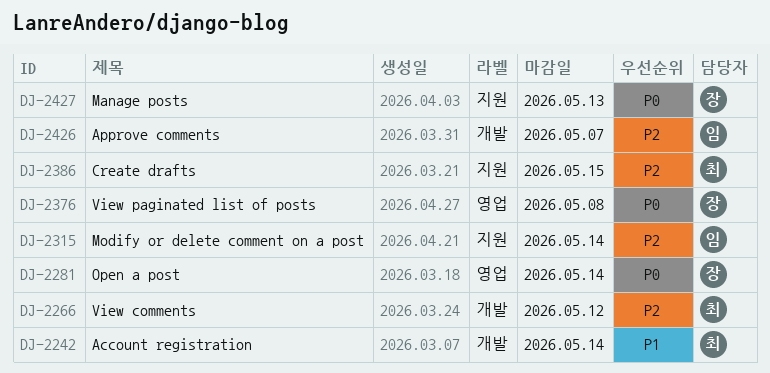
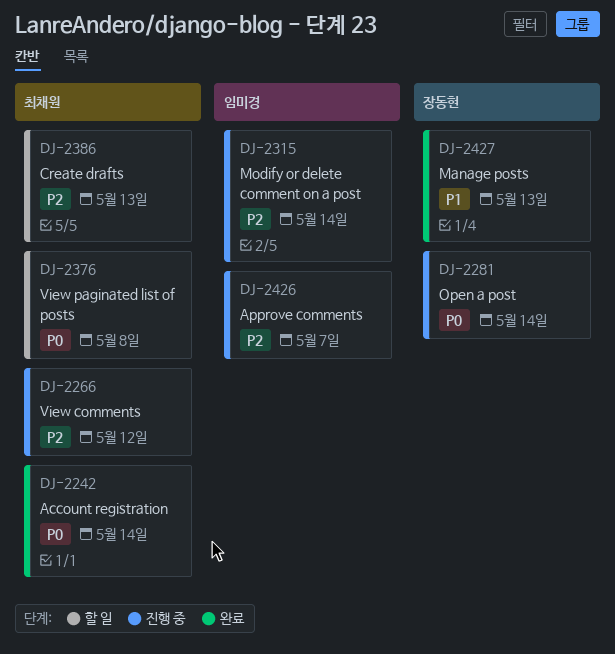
DJ-2242, priority: P1 -> P0
DJ-2376, owner: 장동현 -> 최채원
DJ-2386, due: May 15 -> May 13
DJ-2427, priority: P0 -> P1

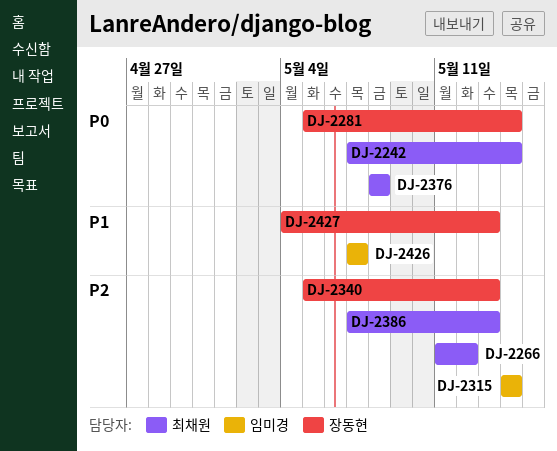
DJ-2340: none -> present
DJ-2426, priority: P2 -> P1

